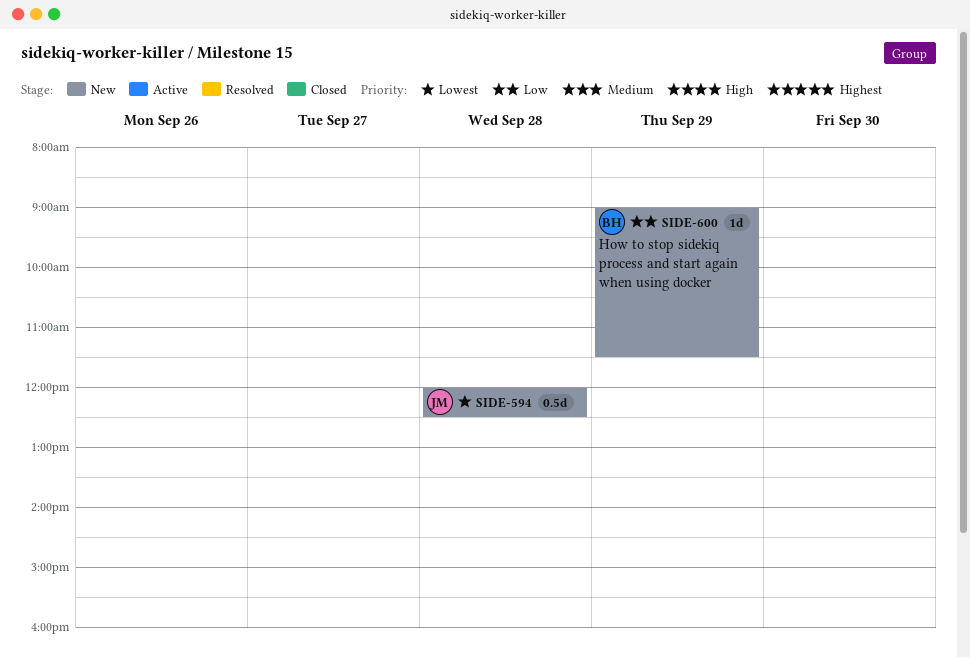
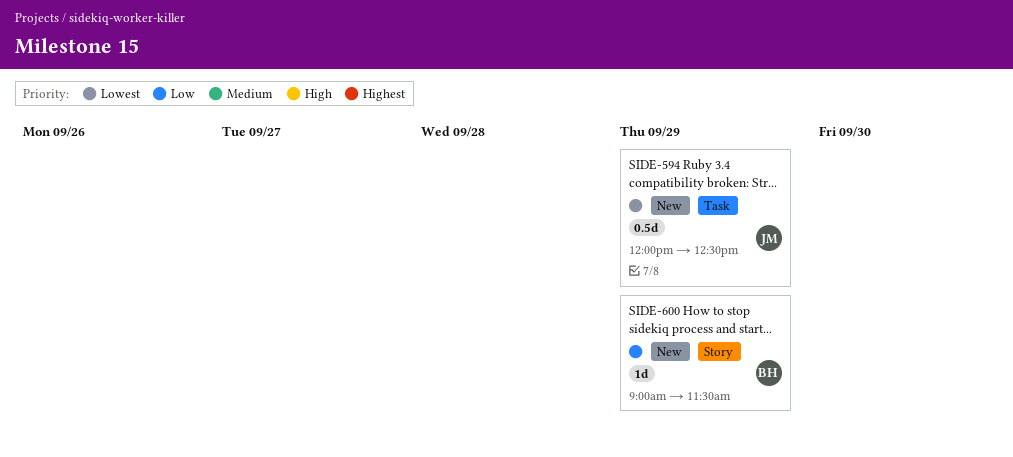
SIDE-594, day: Sep 28 -> Sep 29

